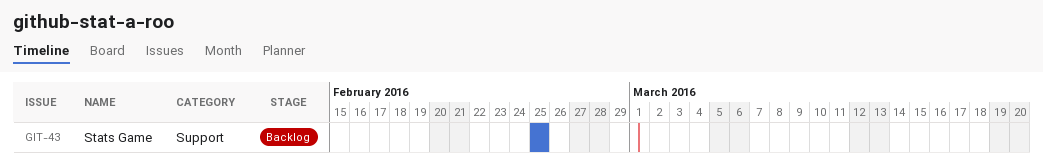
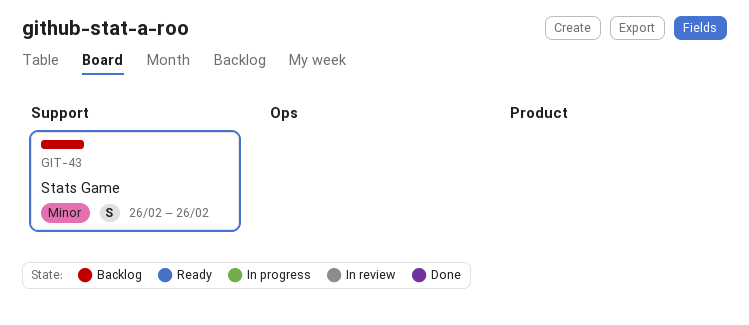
GIT-43, start: Feb 25 -> Feb 26
GIT-43, due: Feb 25 -> Feb 26

